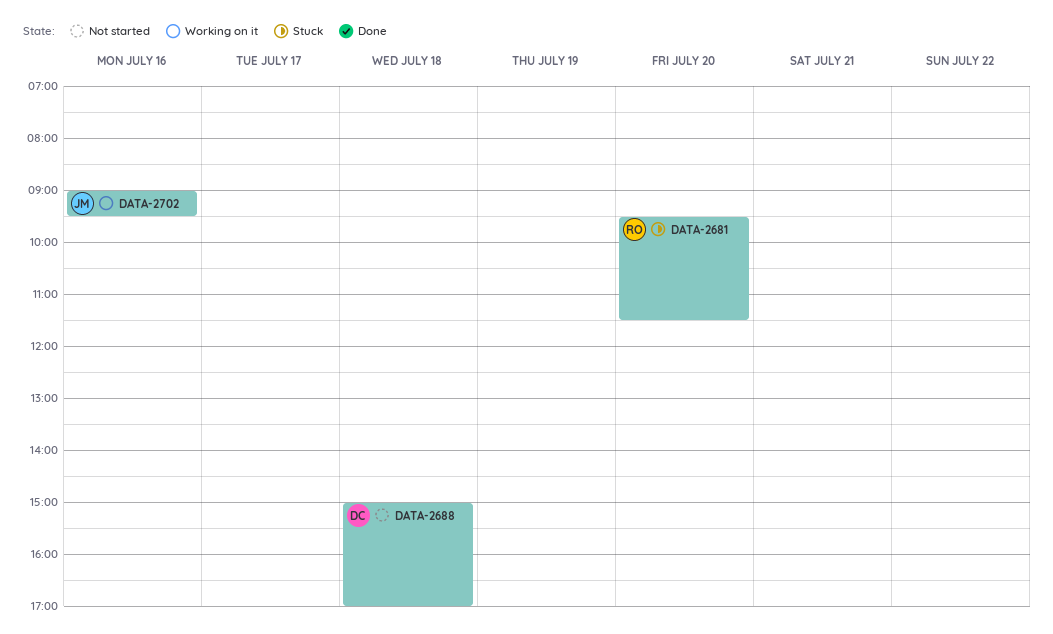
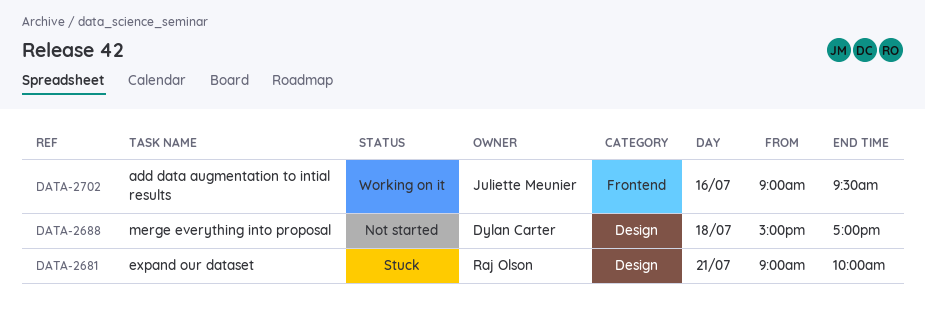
DATA-2681, day: Jul 20 -> Jul 21
DATA-2681, begins: 09:30 -> 09:00
DATA-2681, ends: 11:30 -> 10:00

